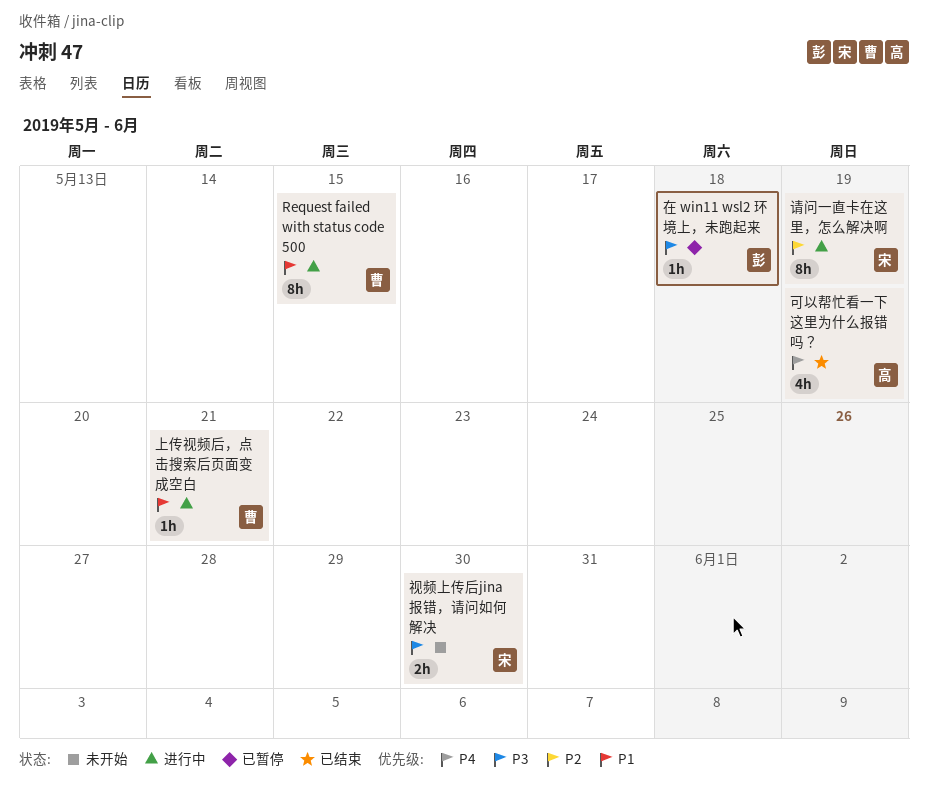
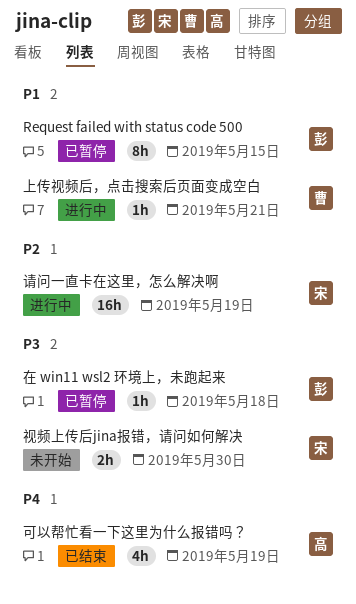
Request failed with status code 500, status: 进行中 -> 已暂停
Request failed with status code 500, owner: 曹 -> 彭
请问一直卡在这里，怎么解决啊, estimate: 8h -> 16h

